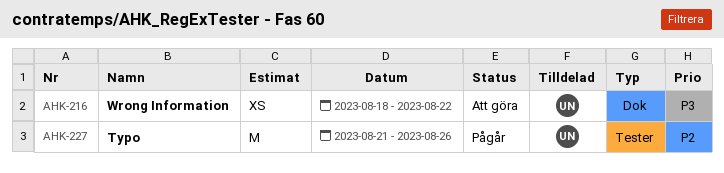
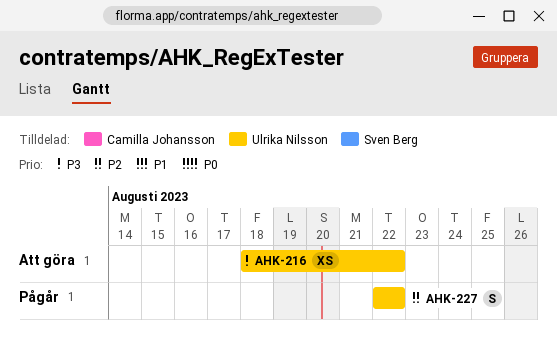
AHK-227, estimate: M -> S
AHK-227, start: Aug 21 -> Aug 22
AHK-227, due: Aug 26 -> Aug 22

